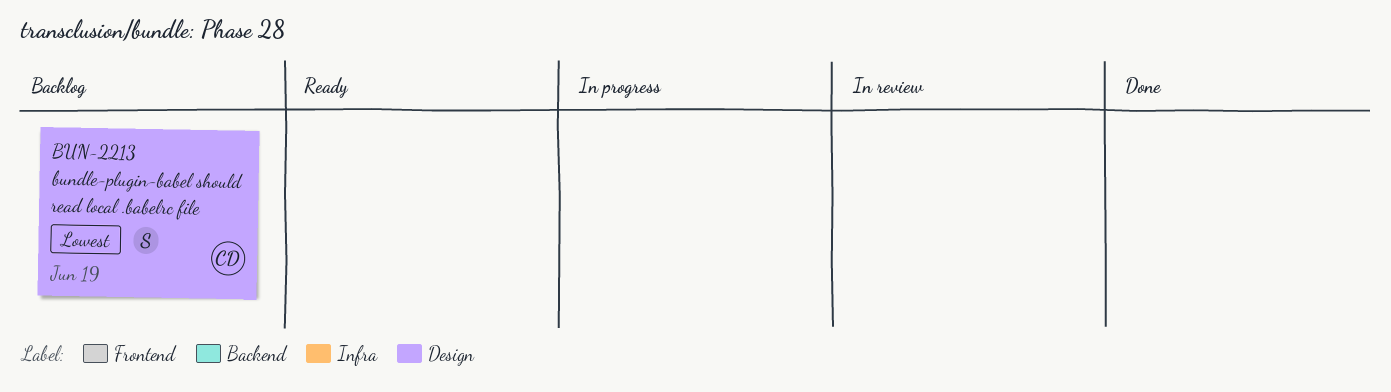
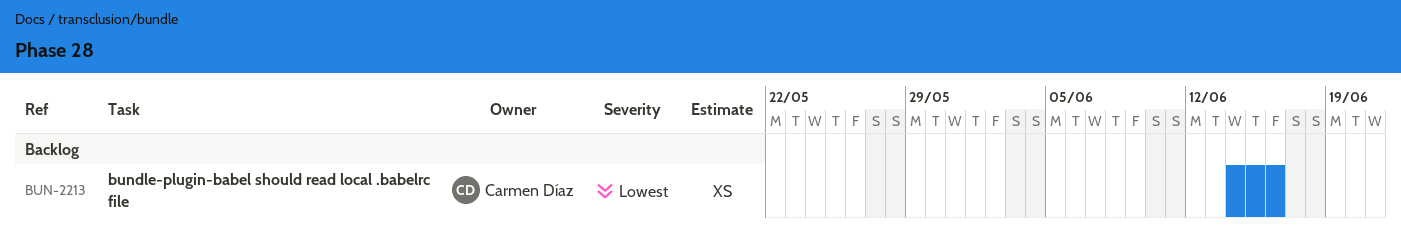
BUN-2213, estimate: S -> XS
BUN-2213, due: Jun 19 -> Jun 16

